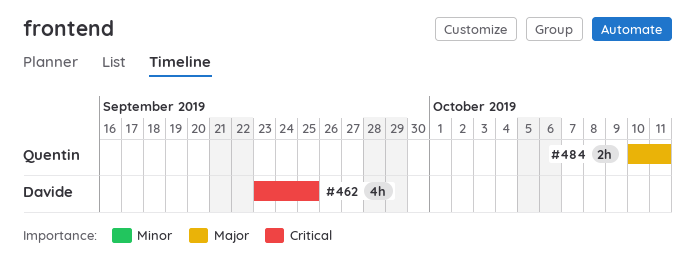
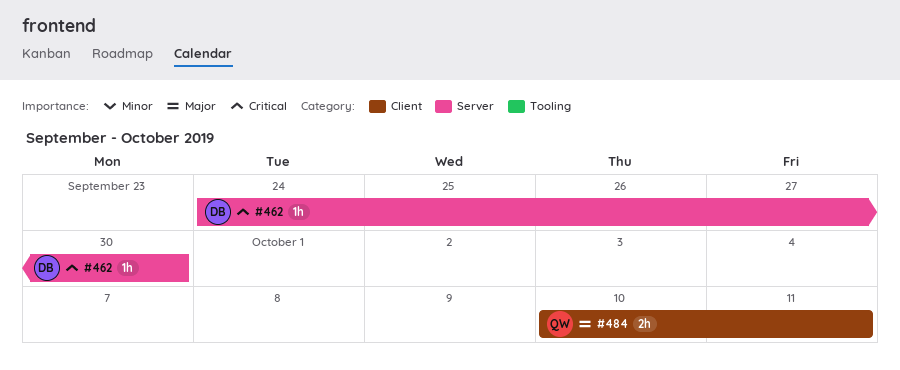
#462, estimate: 4h -> 1h
#462, start: Sep 23 -> Sep 24
#462, due: Sep 25 -> Sep 30

